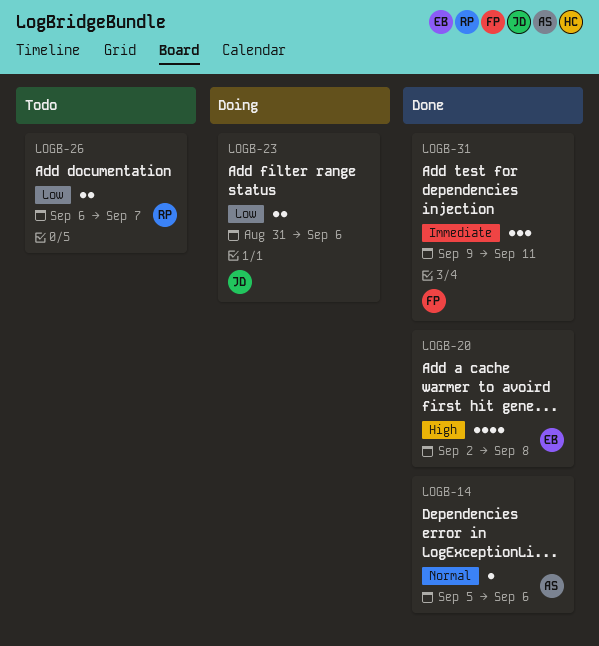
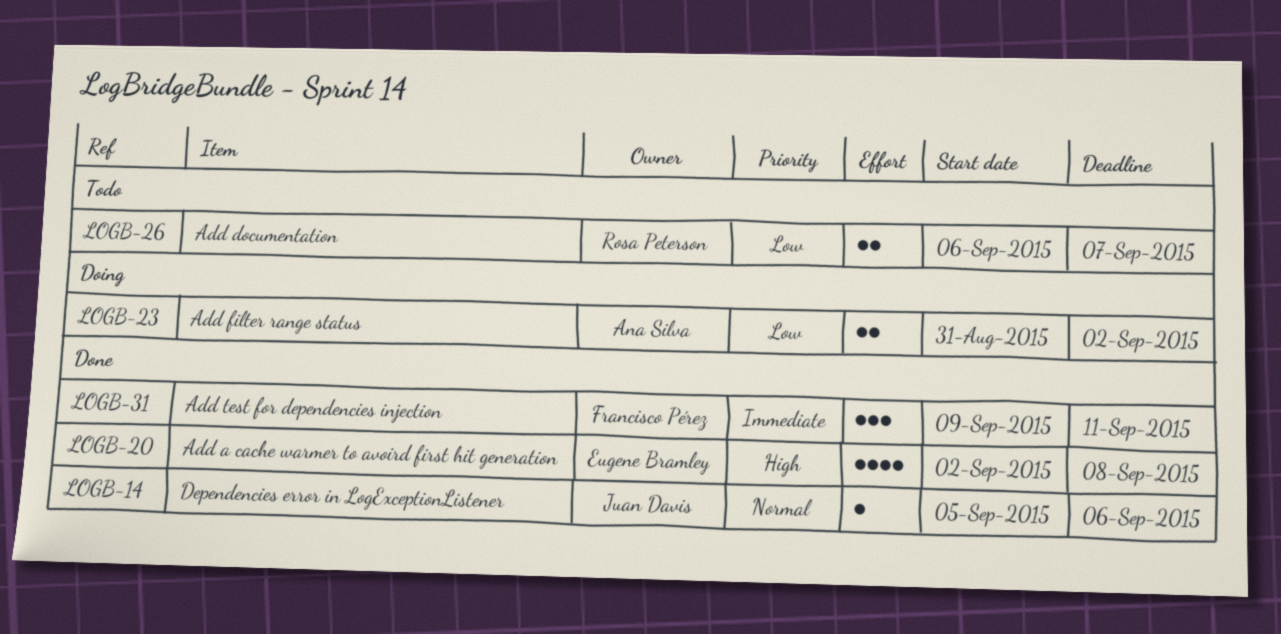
LOGB-14, owner: Ana Silva -> Juan Davis
LOGB-23, owner: Juan Davis -> Ana Silva
LOGB-23, due: Sep 6 -> Sep 2

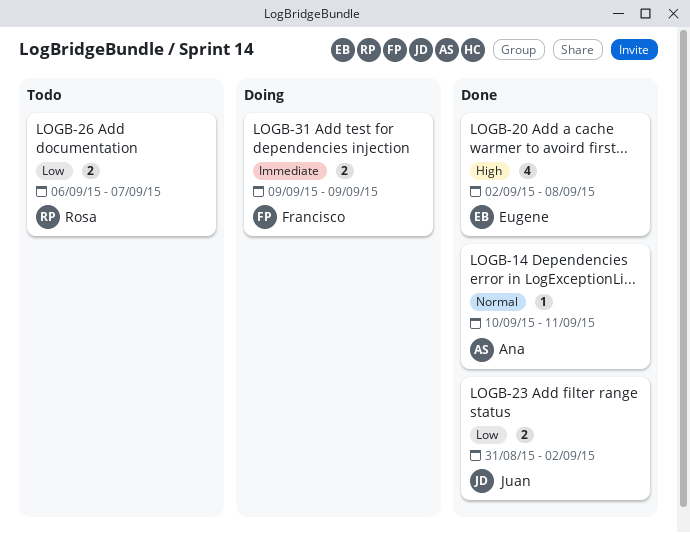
LOGB-14, owner: Juan Davis -> Ana Silva
LOGB-14, start: Sep 5 -> Sep 10
LOGB-14, due: Sep 6 -> Sep 11
LOGB-23, status: Doing -> Done
LOGB-23, owner: Ana Silva -> Juan Davis
LOGB-31, status: Done -> Doing
LOGB-31, estimate: 3 -> 2
LOGB-31, due: Sep 11 -> Sep 9

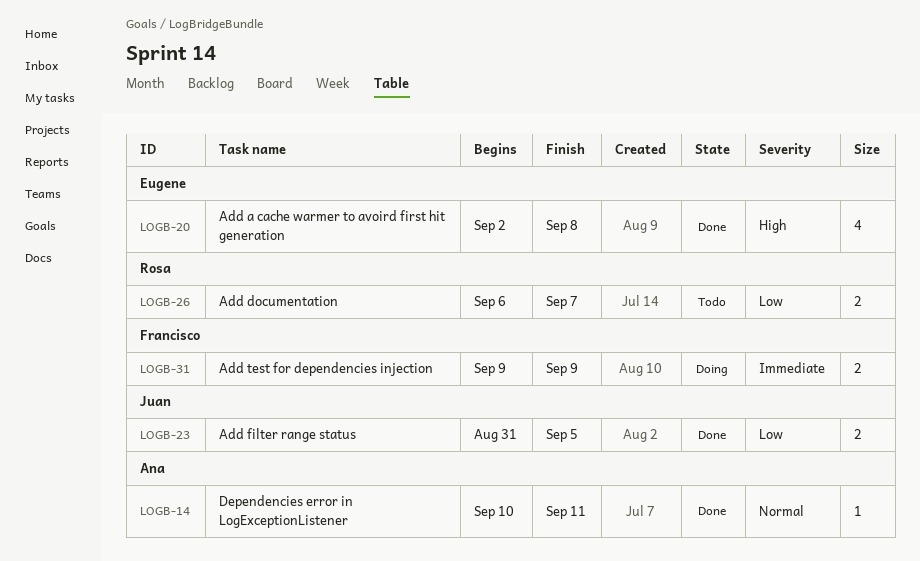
LOGB-23, due: Sep 2 -> Sep 5

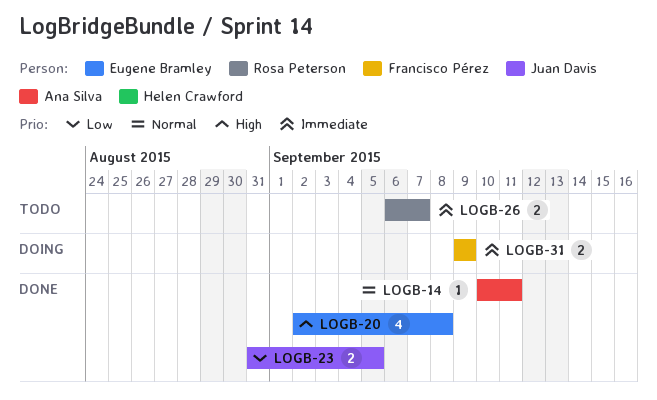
LOGB-26, priority: Low -> Immediate

